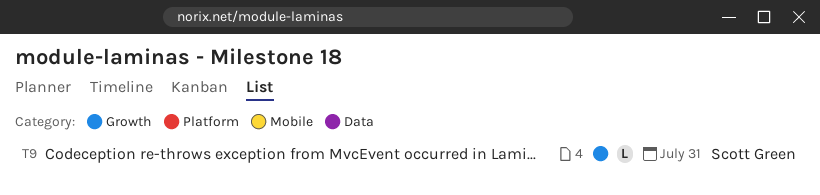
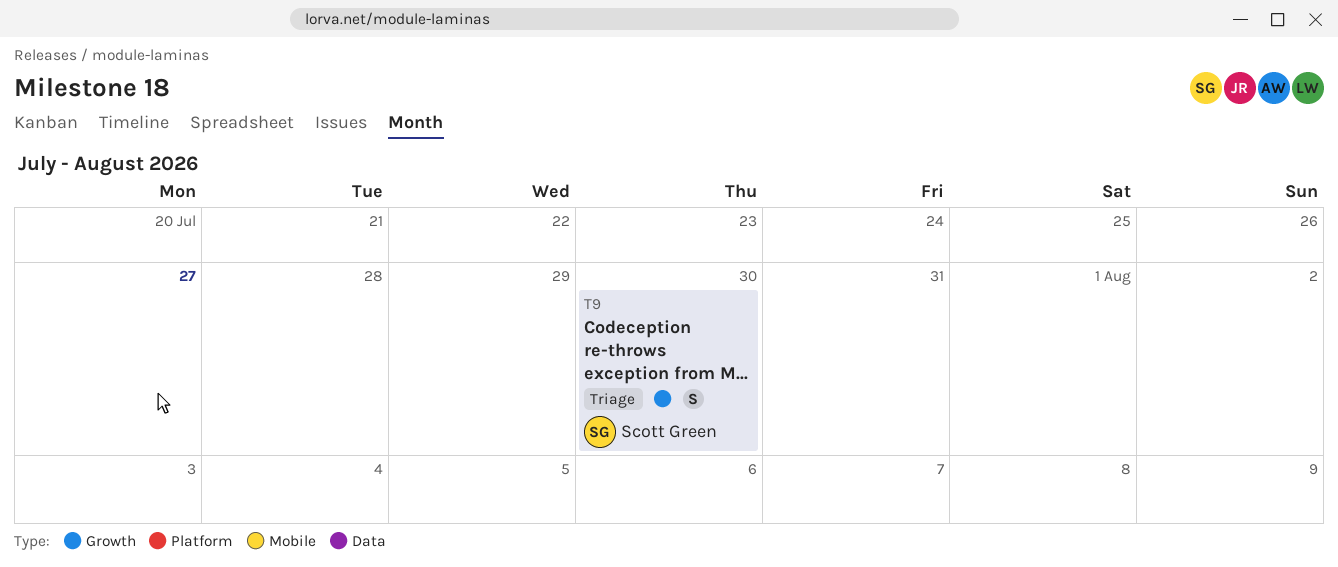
T9, estimate: L -> S
T9, due: Jul 31 -> Jul 30

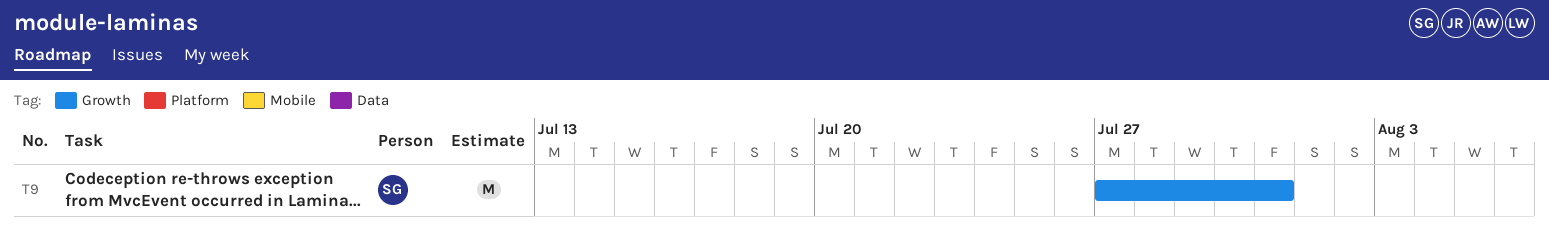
T9, estimate: S -> M
T9, due: Jul 30 -> Jul 31

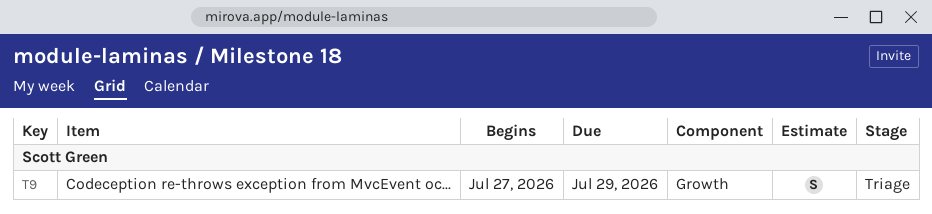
T9, estimate: M -> S
T9, due: Jul 31 -> Jul 29

